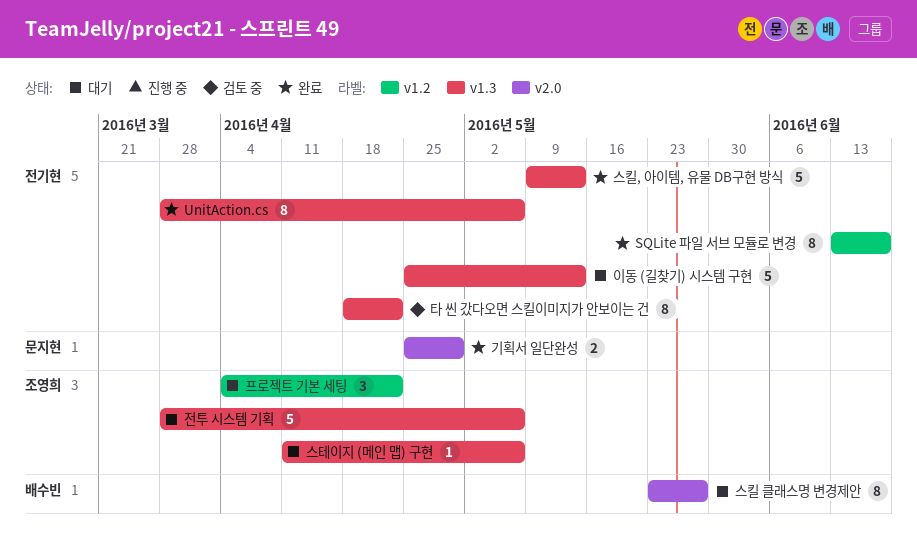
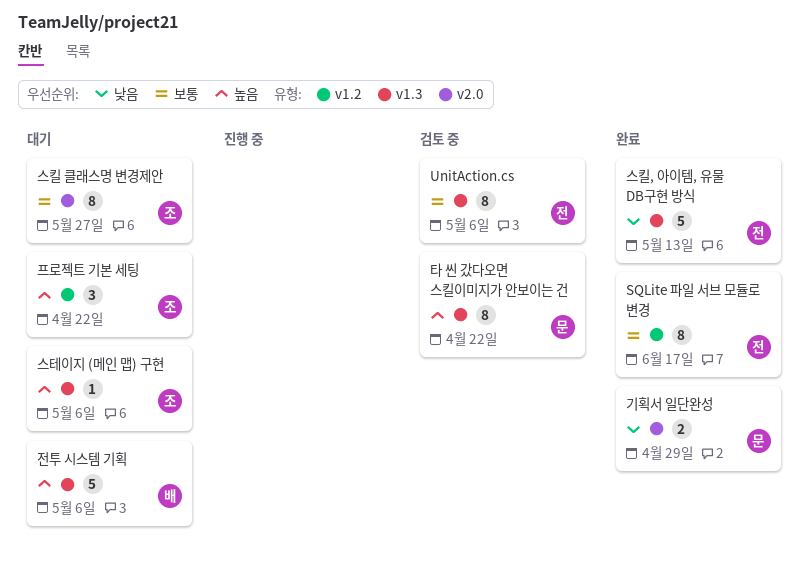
UnitAction.cs, status: 완료 -> 검토 중
스킬 클래스명 변경제안, owner: 배수빈 -> 조영희
이동 (길찾기) 시스템 구현: present -> none
전투 시스템 기획, owner: 조영희 -> 배수빈
타 씬 갔다오면 스킬이미지가 안보이는 건, owner: 전기현 -> 문지현

